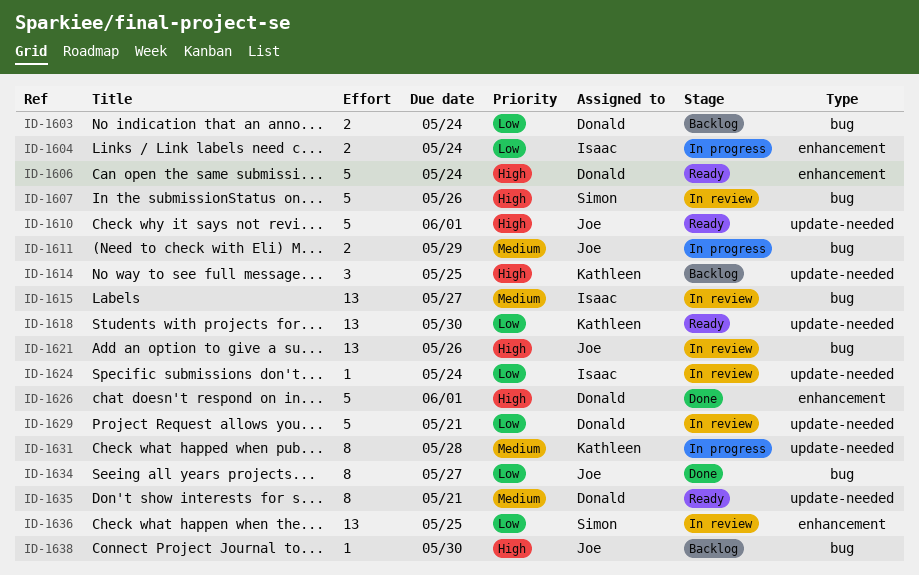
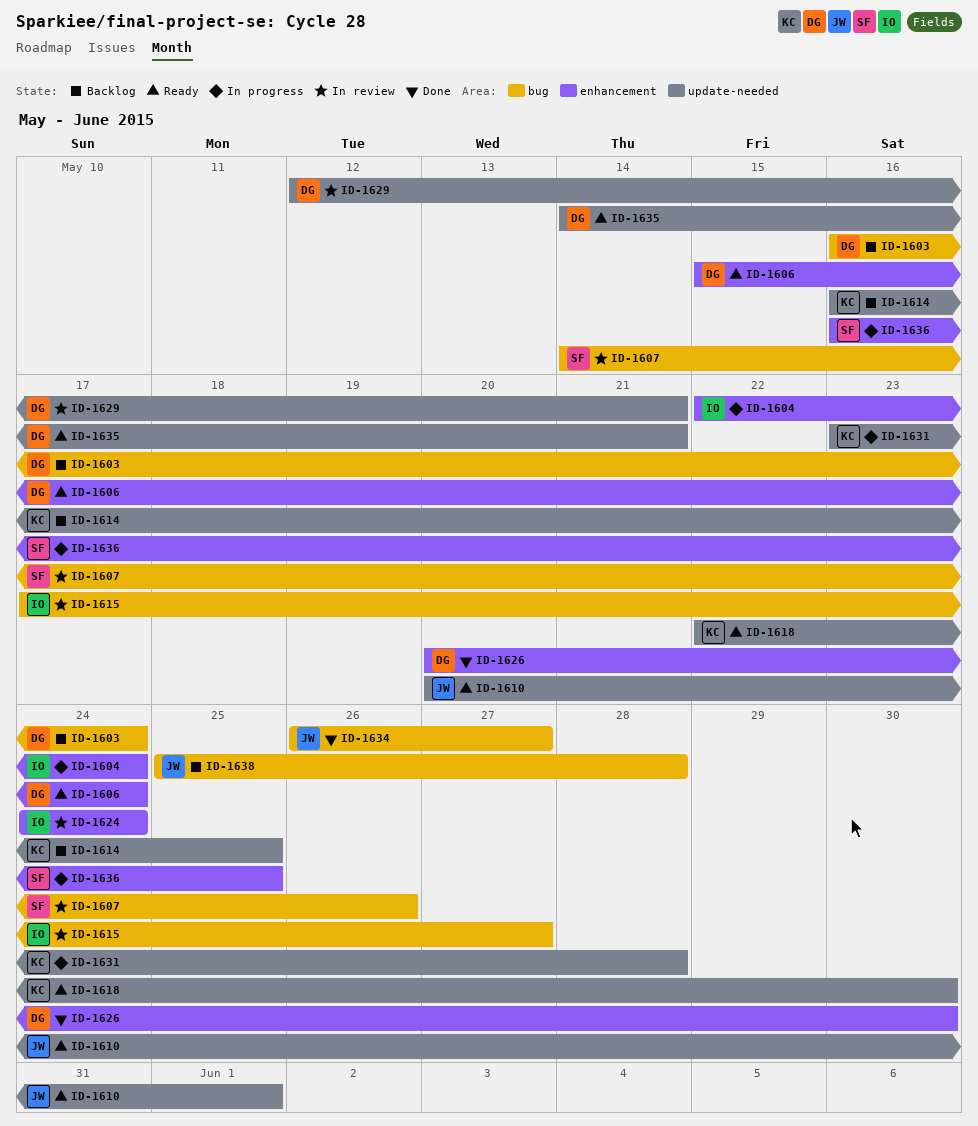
ID-1611: present -> none
ID-1621: present -> none
ID-1624, label: update-needed -> enhancement
ID-1626, due: Jun 1 -> May 30
ID-1636, status: In review -> In progress
ID-1638, due: May 30 -> May 28

